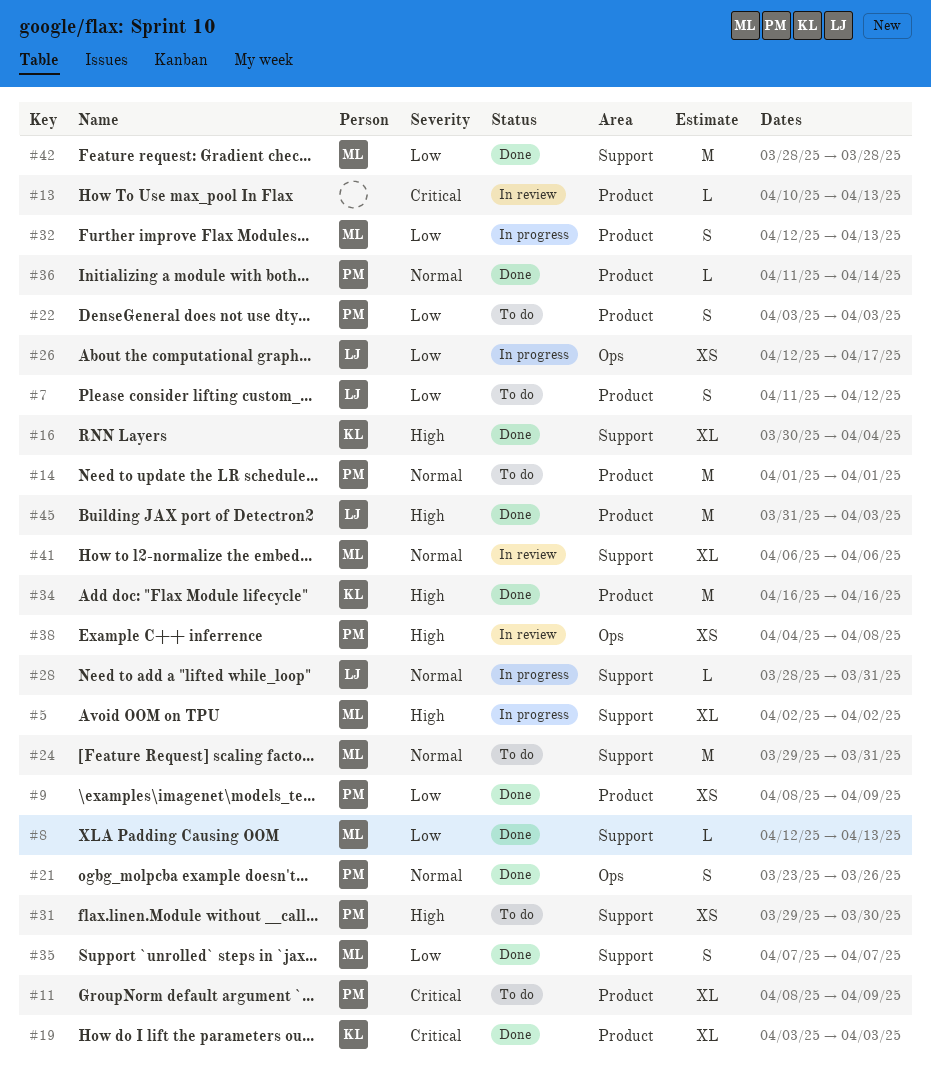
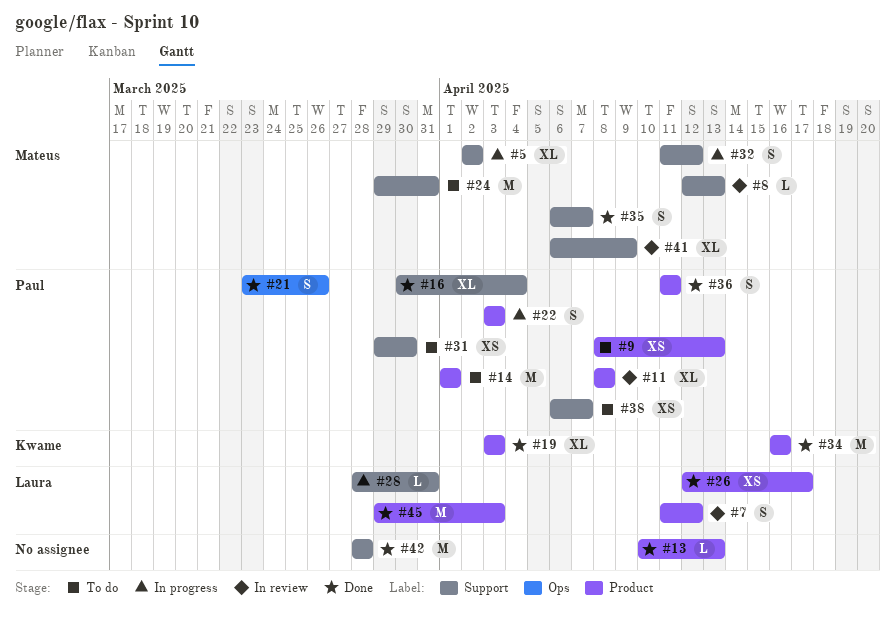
#7, status: To do -> In review
#8, status: Done -> In review
#9, status: Done -> To do
#9, due: Apr 9 -> Apr 13
#11, status: To do -> In review
#11, due: Apr 9 -> Apr 8
#13, status: In review -> Done
#16, owner: Kwame -> Paul
#22, status: To do -> In progress
#26, status: In progress -> Done
#26, label: Ops -> Product
#32, label: Product -> Support
#32, start: Apr 12 -> Apr 11
#32, due: Apr 13 -> Apr 12
#35, start: Apr 7 -> Apr 6
#36, estimate: L -> S
#36, due: Apr 14 -> Apr 11
#38, status: In review -> To do
#38, label: Ops -> Support
#38, start: Apr 4 -> Apr 6
#38, due: Apr 8 -> Apr 7
#41, due: Apr 6 -> Apr 9
#42, owner: Mateus -> none
#45, start: Mar 31 -> Mar 29

